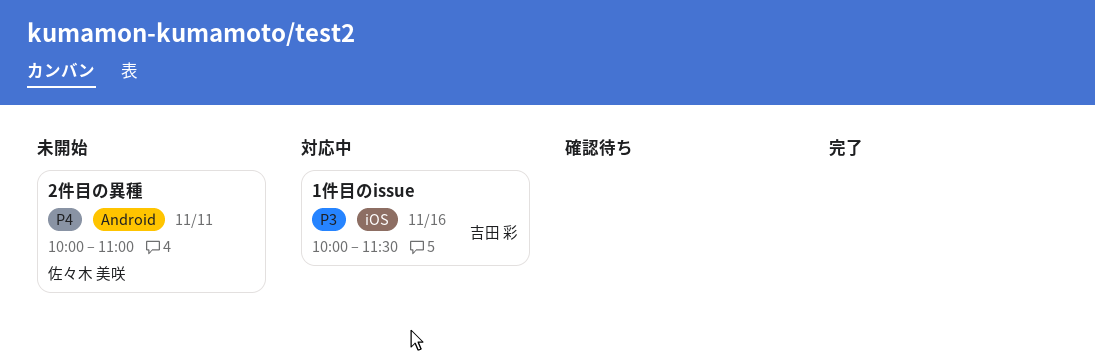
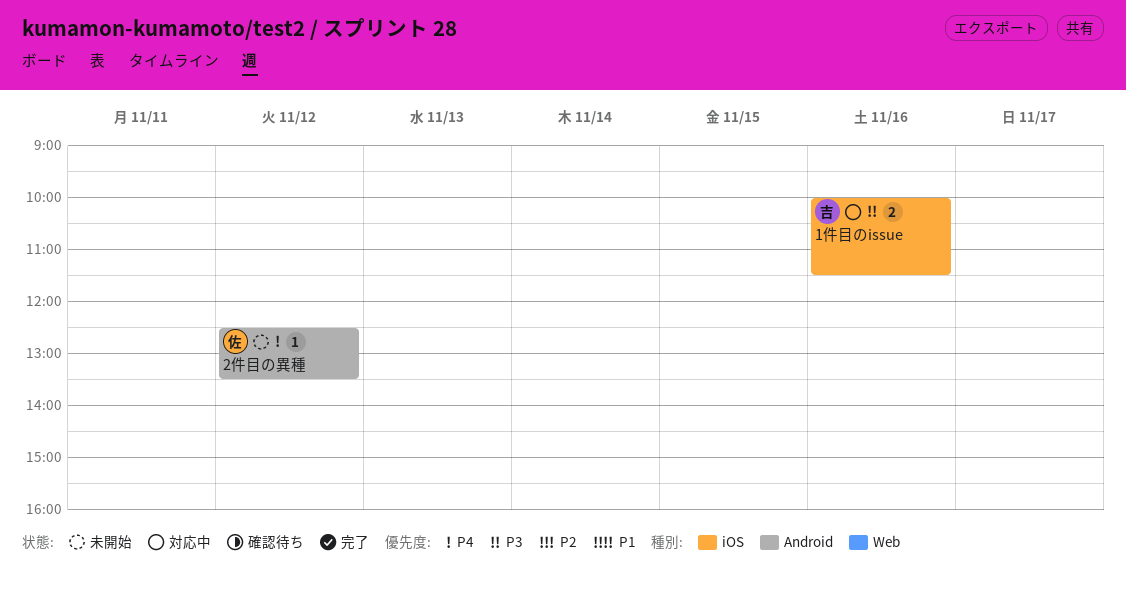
2件目の異種, day: Nov 11 -> Nov 12
2件目の異種, begins: 10:00 -> 12:30
2件目の異種, ends: 11:00 -> 13:30

